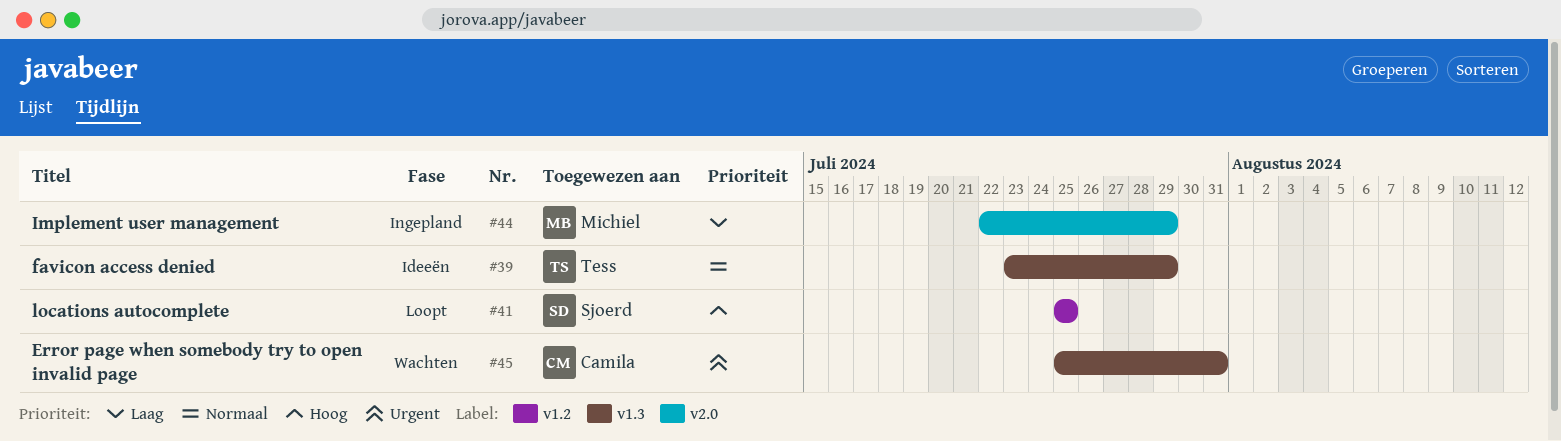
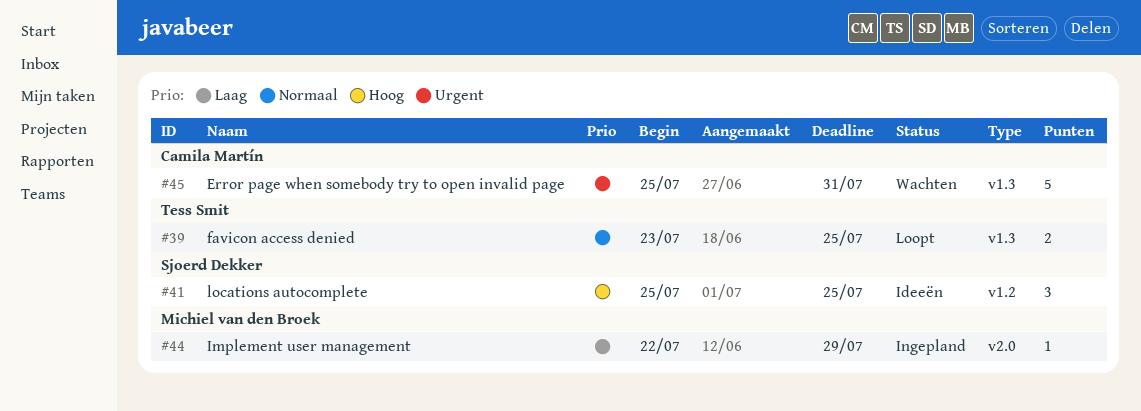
#39, status: Ideeën -> Loopt
#39, due: Jul 29 -> Jul 25
#41, status: Loopt -> Ideeën

